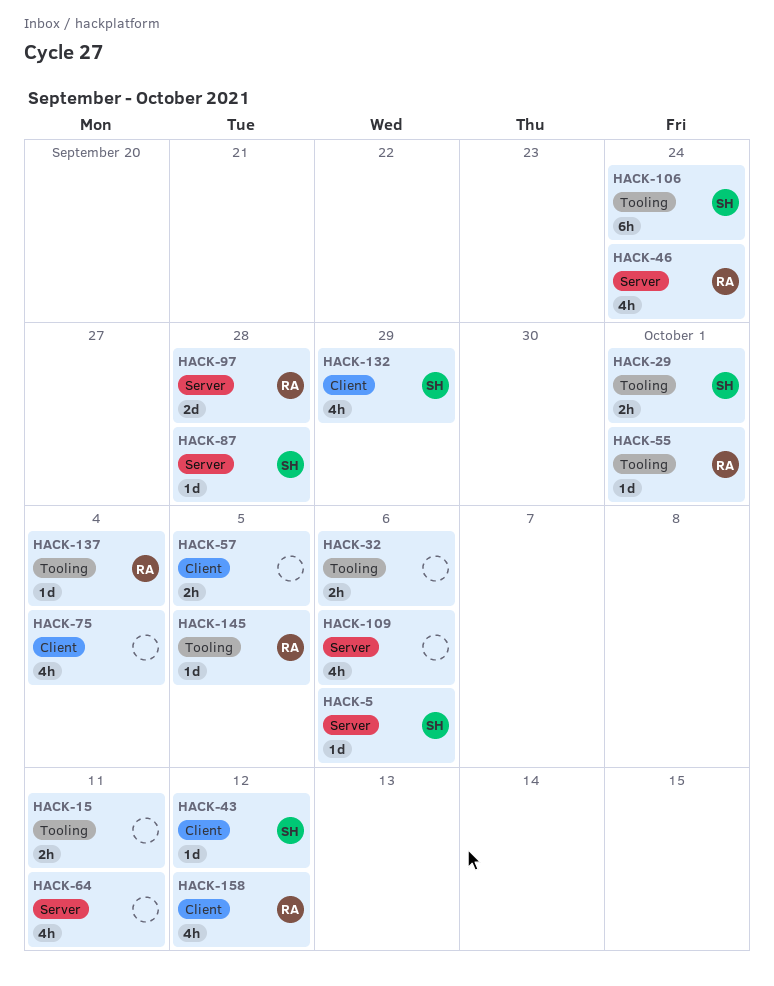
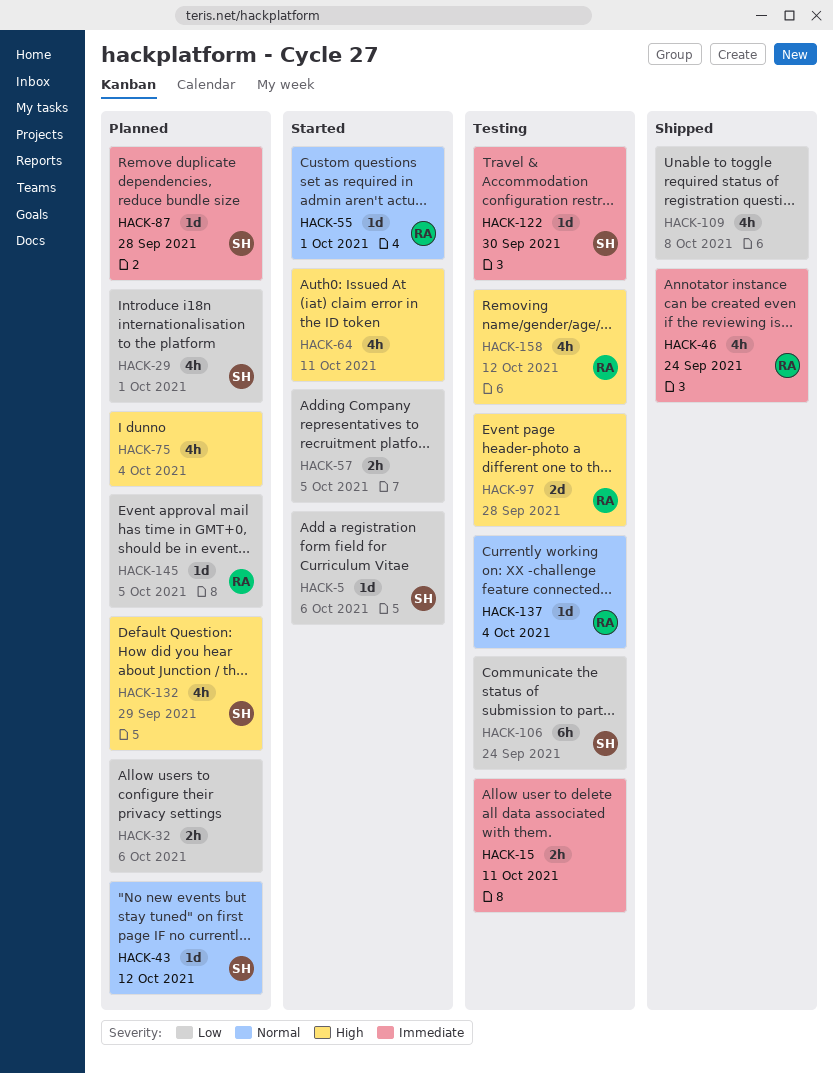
HACK-29, estimate: 2h -> 4h
HACK-109, due: Oct 6 -> Oct 8
HACK-122: none -> present

